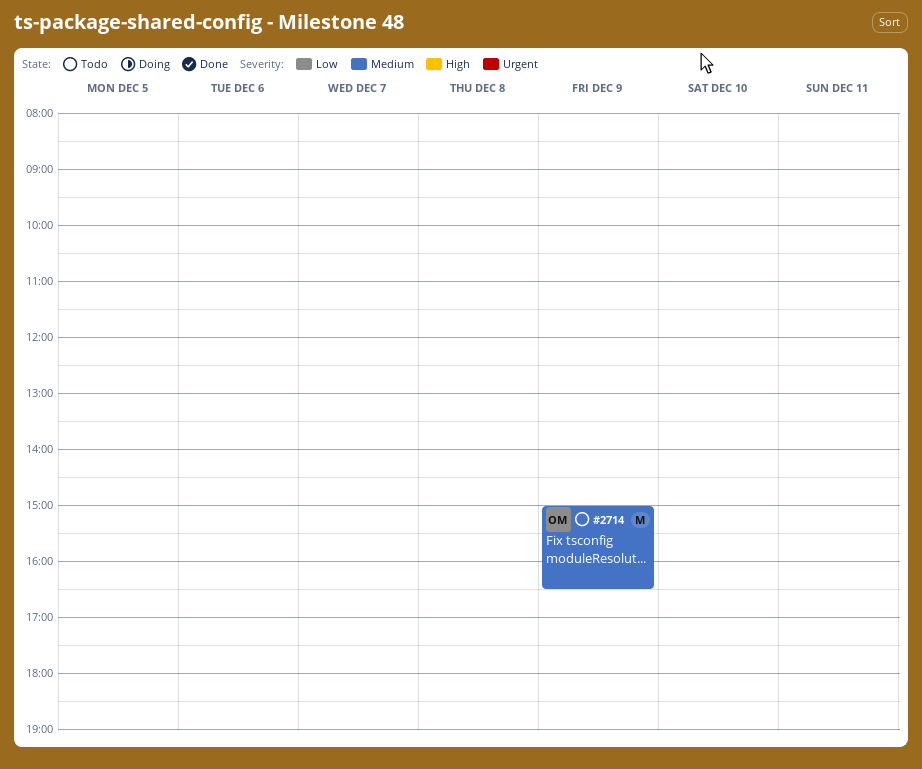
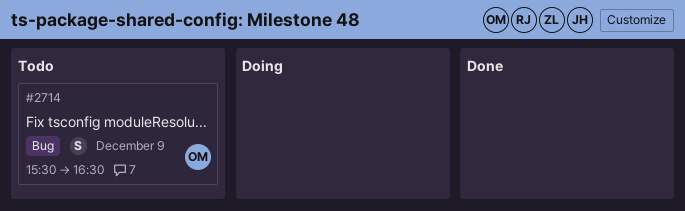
#2714, estimate: M -> S
#2714, begins: 15:00 -> 15:30

